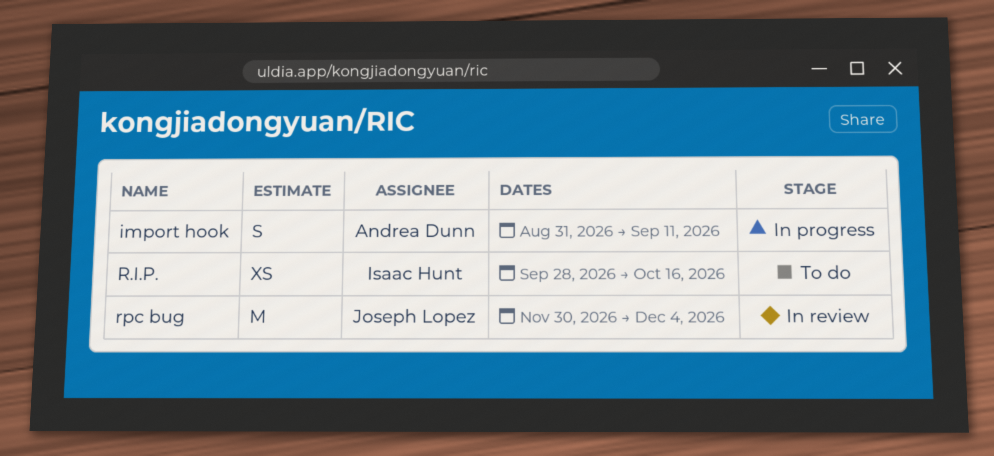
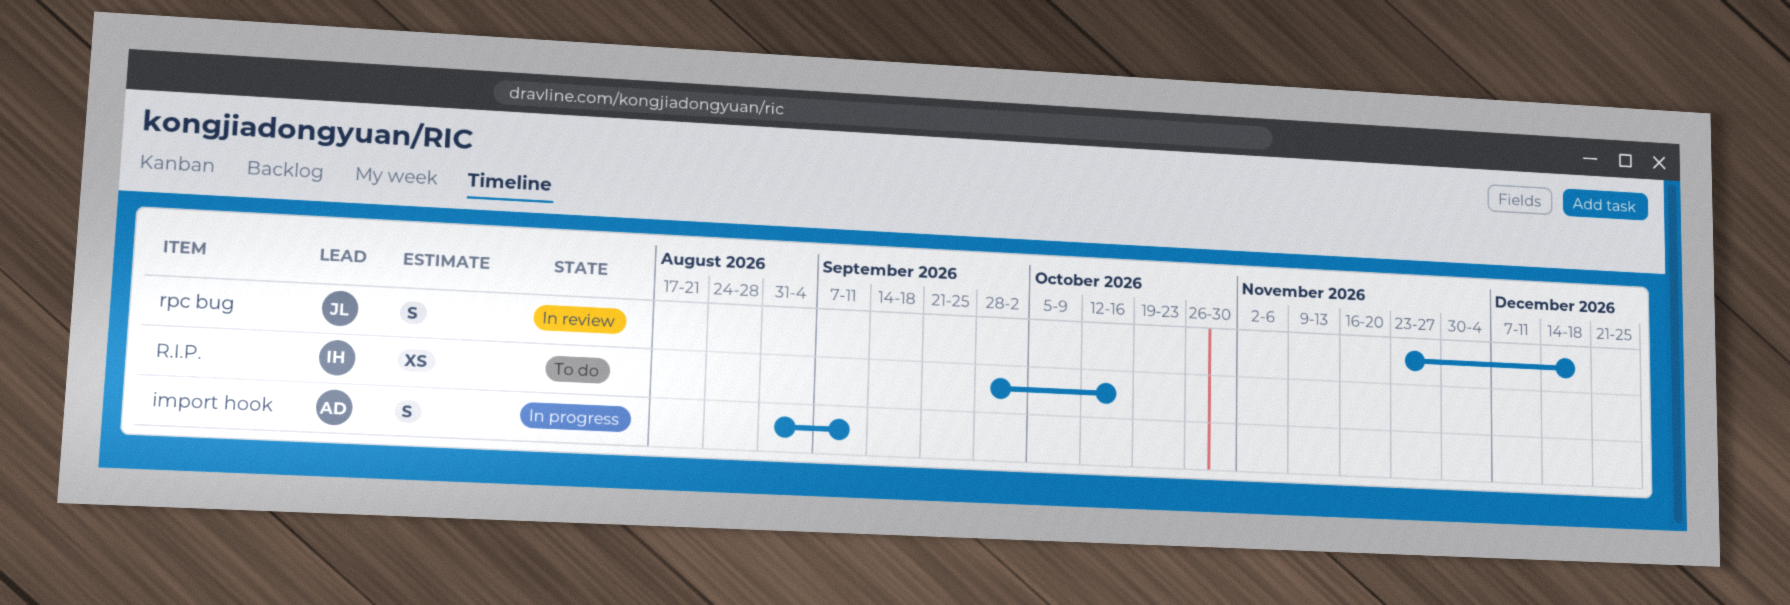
rpc bug, estimate: M -> S
rpc bug, start: Nov 30 -> Nov 23
rpc bug, due: Dec 4 -> Dec 18

